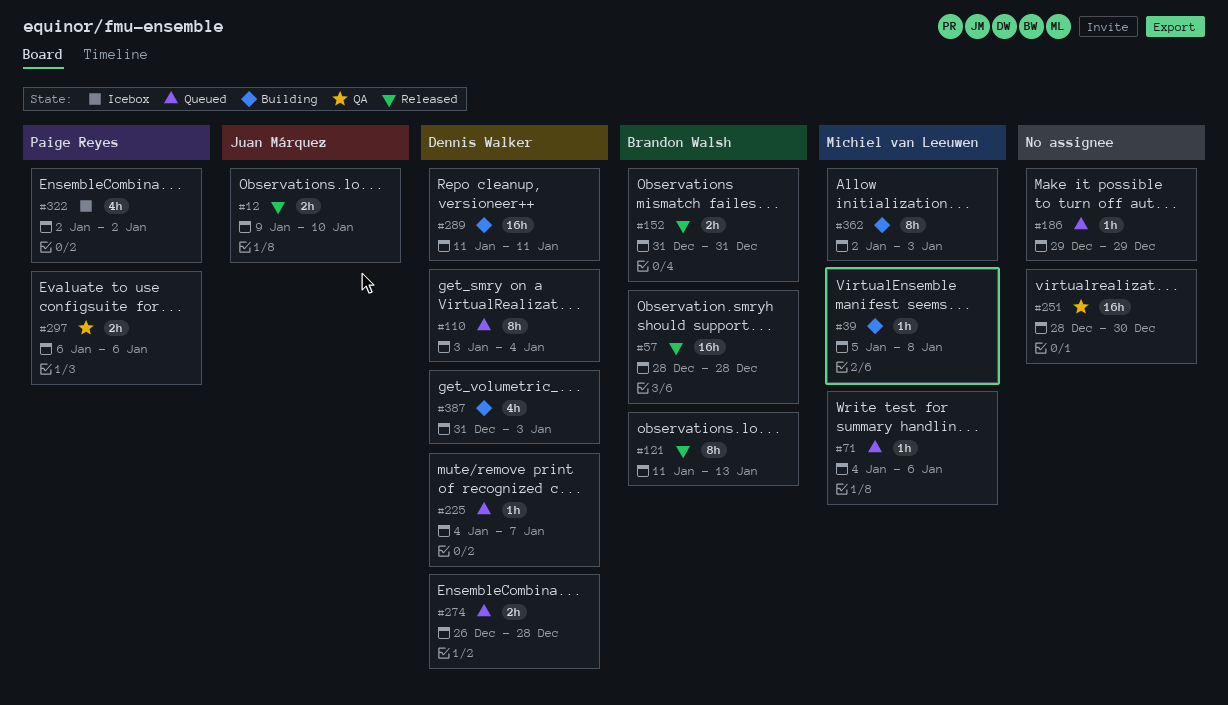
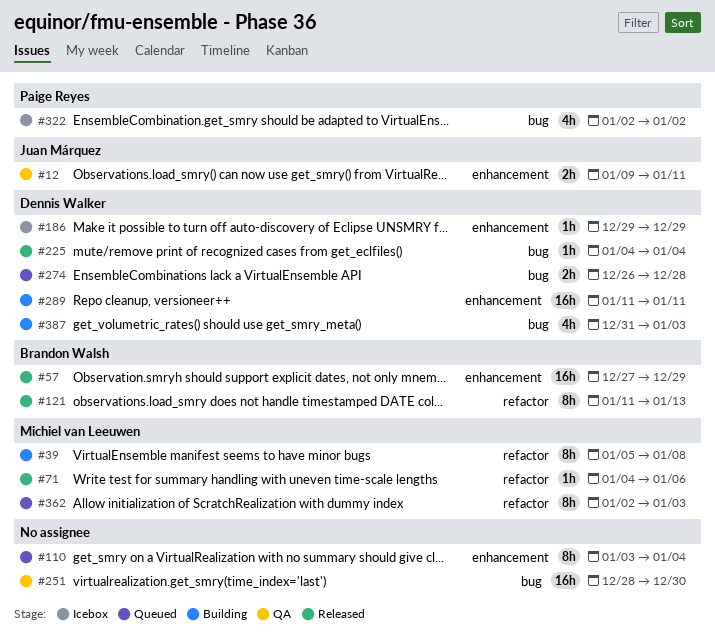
#12, status: Released -> QA
#12, due: Jan 10 -> Jan 11
#39, estimate: 1h -> 8h
#57, start: Dec 28 -> Dec 27
#57, due: Dec 28 -> Dec 29
#71, status: Queued -> Released
#110, owner: Dennis Walker -> none
#152: present -> none
#186, status: Queued -> Icebox
#186, owner: none -> Dennis Walker
#225, status: Queued -> Released
#225, due: Jan 7 -> Jan 4
#297: present -> none
#362, status: Building -> Queued

